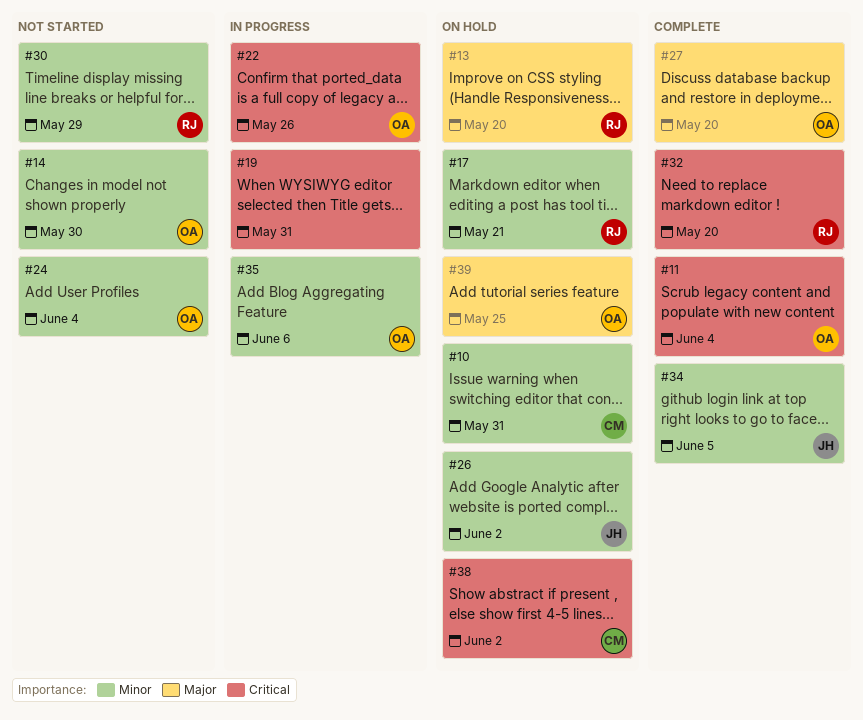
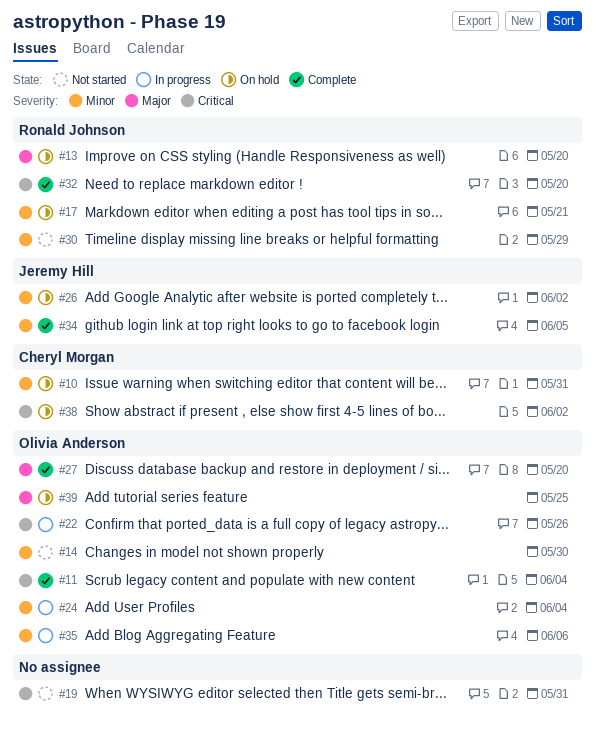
#19, status: In progress -> Not started
#24, status: Not started -> In progress

